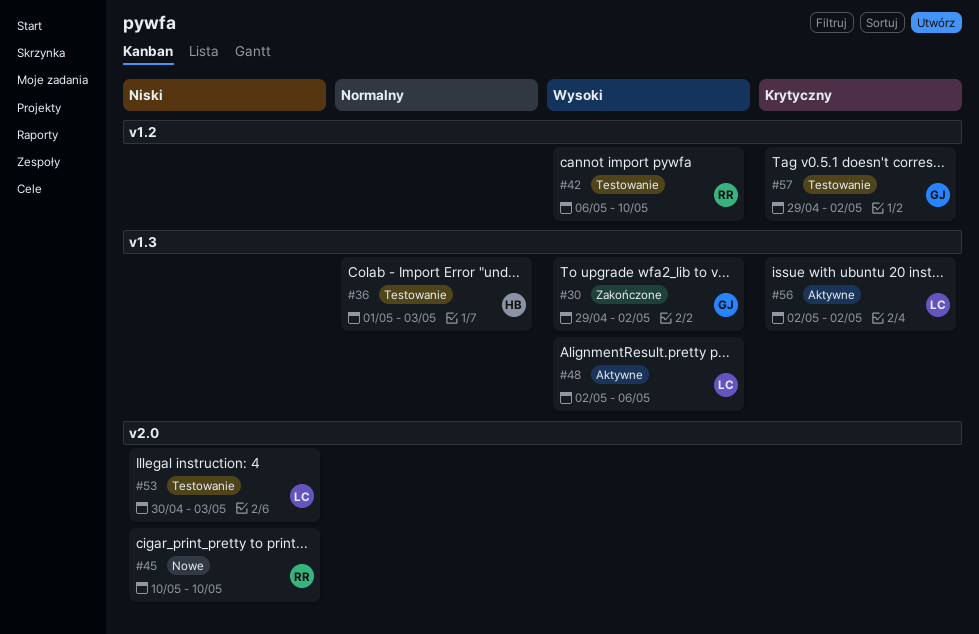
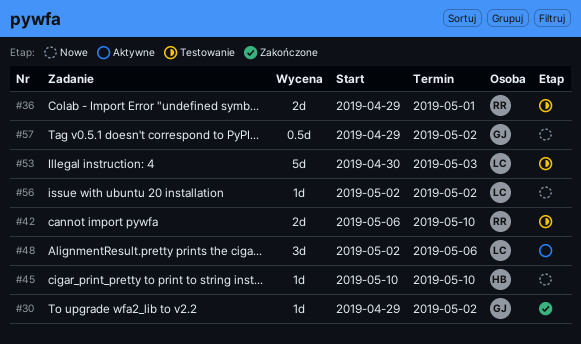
#36, owner: HB -> RR
#36, start: May 1 -> Apr 29
#36, due: May 3 -> May 1
#45, owner: RR -> HB
#56, status: Aktywne -> Nowe
#57, status: Testowanie -> Nowe

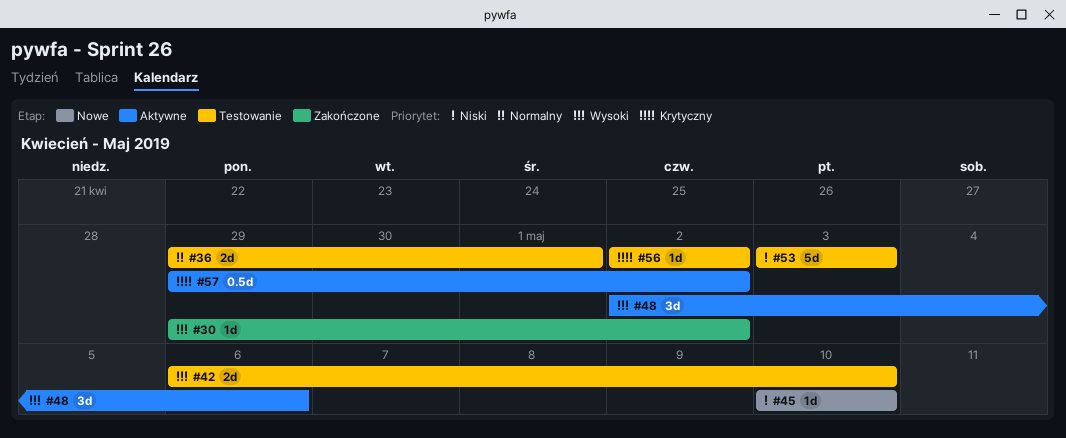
#53, start: Apr 30 -> May 3
#56, status: Nowe -> Testowanie
#57, status: Nowe -> Aktywne

